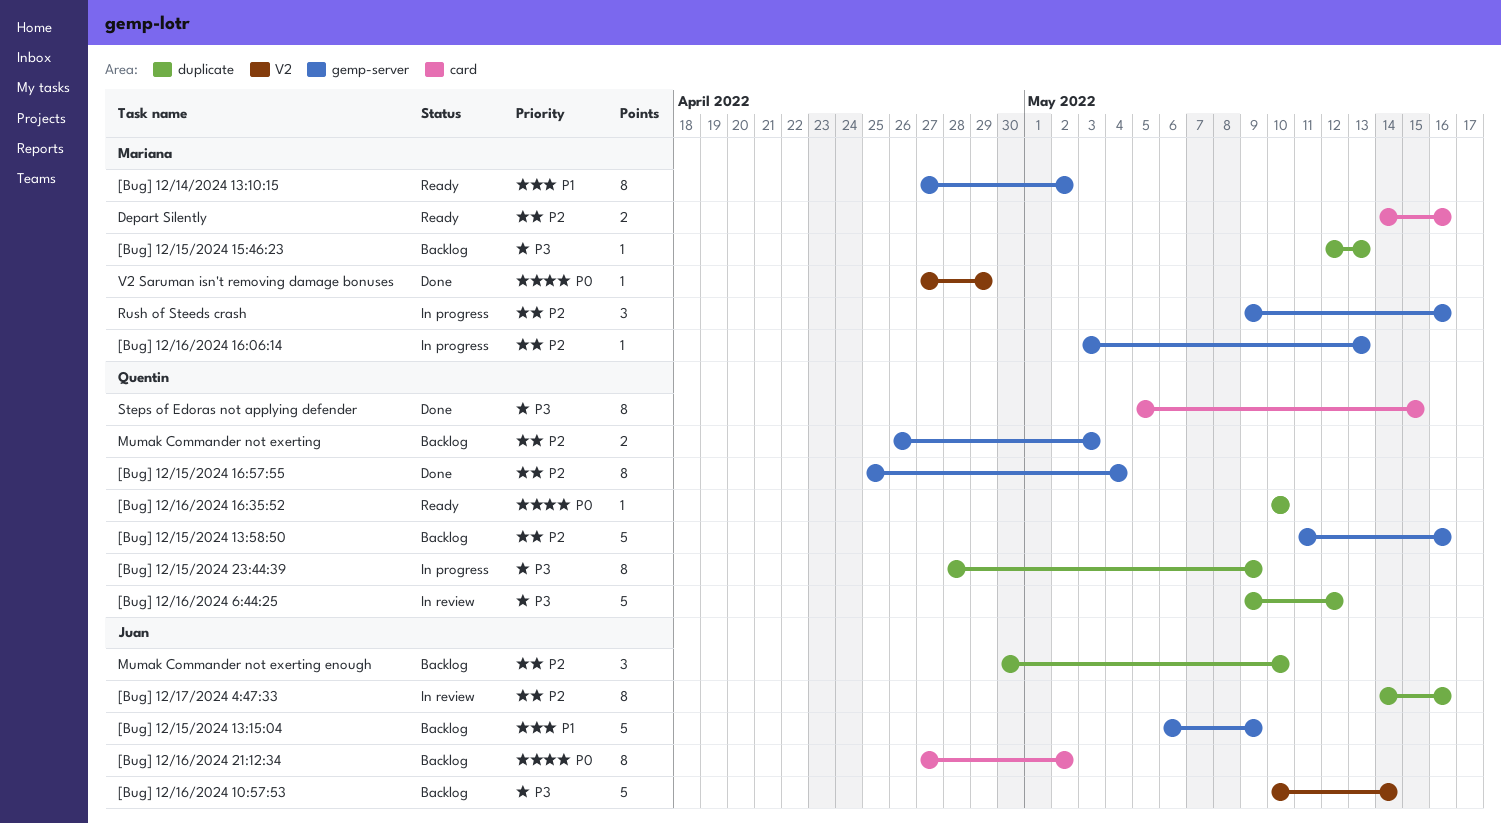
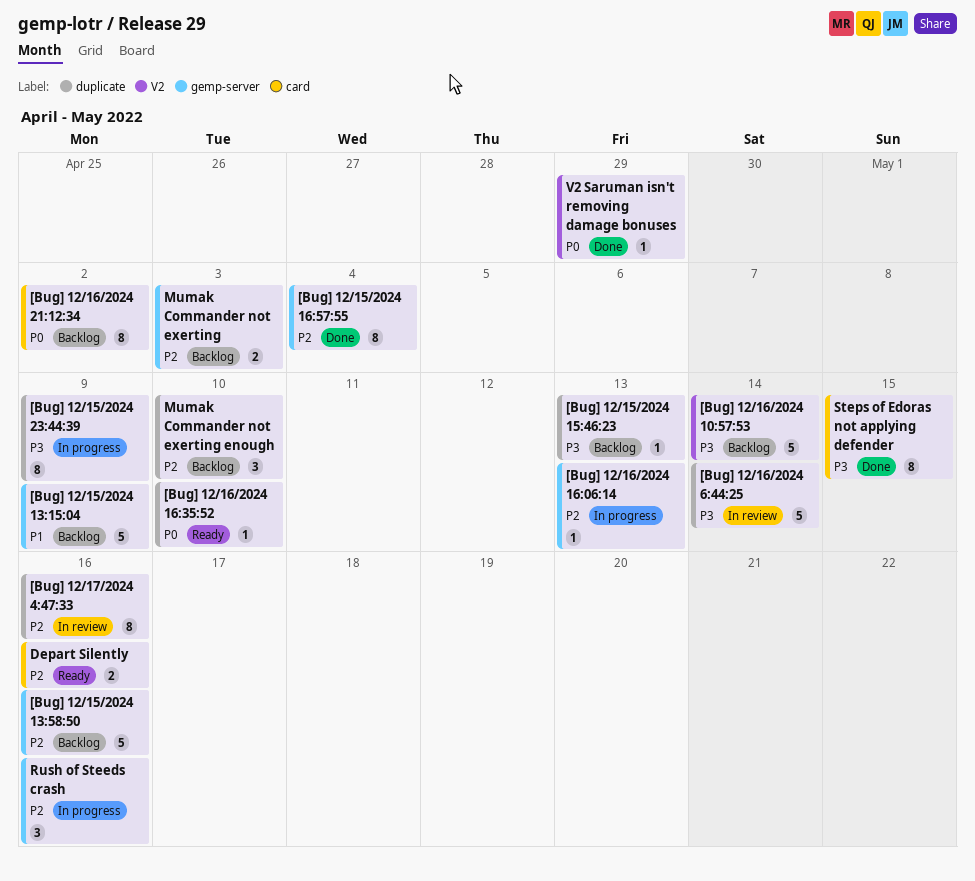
[Bug] 12/14/2024 13:10:15: present -> none
[Bug] 12/16/2024 6:44:25, due: May 12 -> May 14

